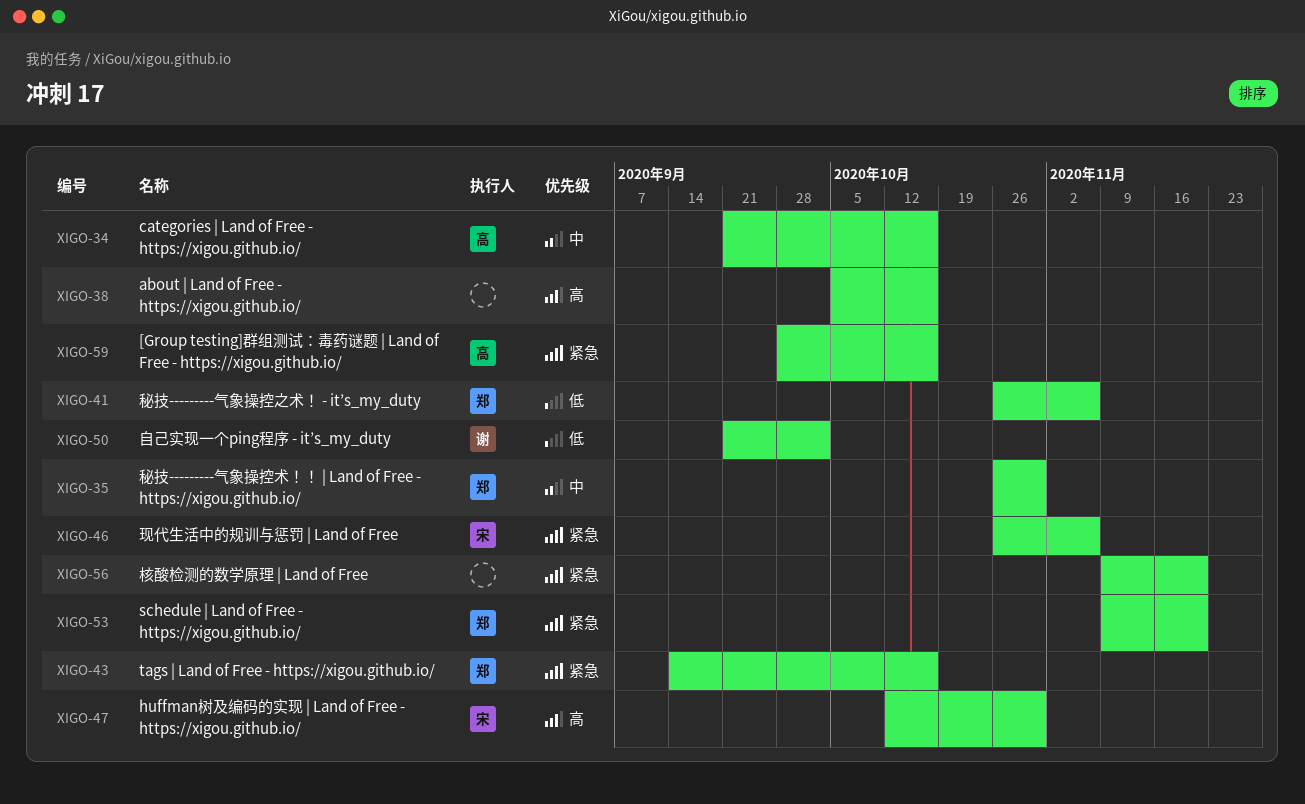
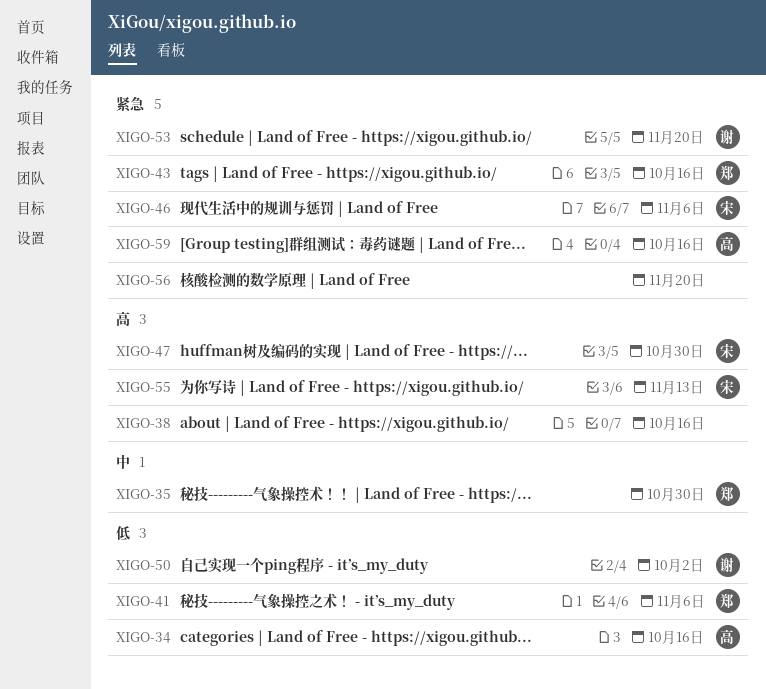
XIGO-34, priority: 中 -> 低
XIGO-53, owner: 郑 -> 谢
XIGO-55: none -> present

